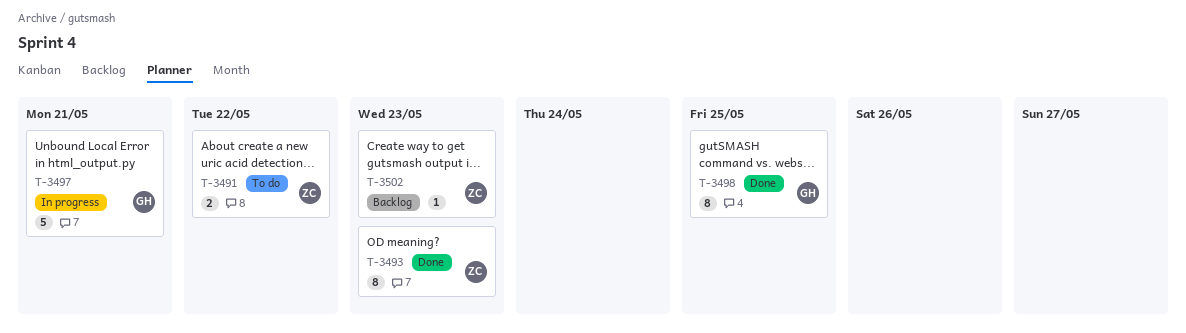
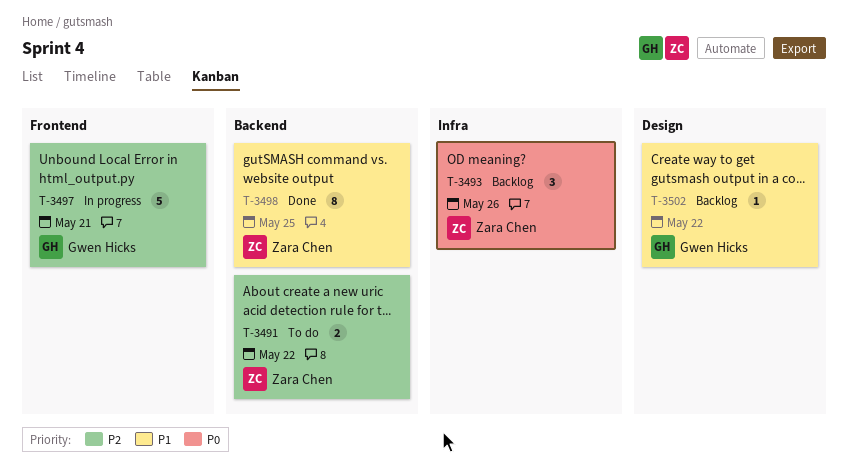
T-3493, status: Done -> Backlog
T-3493, estimate: 8 -> 3
T-3493, due: May 23 -> May 26
T-3498, owner: Gwen Hicks -> Zara Chen
T-3502, owner: Zara Chen -> Gwen Hicks
T-3502, due: May 23 -> May 22

